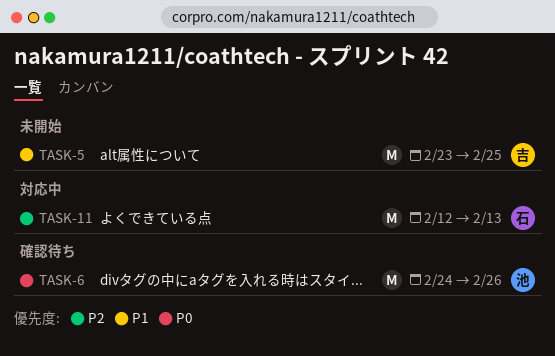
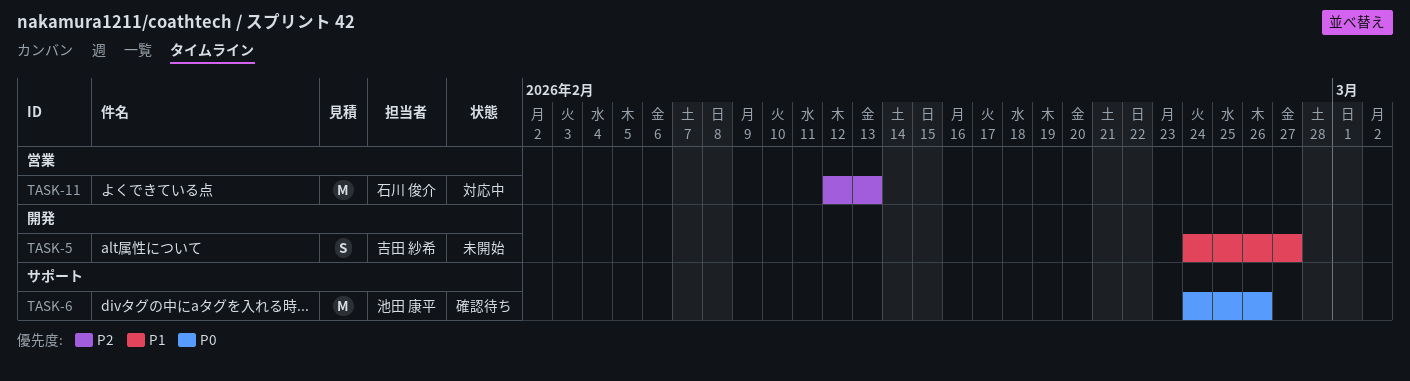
TASK-5, estimate: M -> S
TASK-5, start: Feb 23 -> Feb 24
TASK-5, due: Feb 25 -> Feb 27

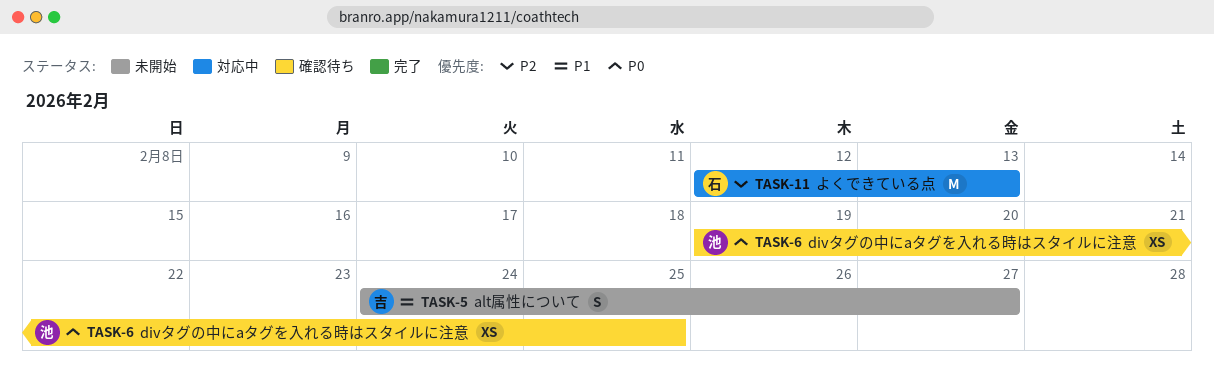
TASK-6, estimate: M -> XS
TASK-6, start: Feb 24 -> Feb 19
TASK-6, due: Feb 26 -> Feb 25

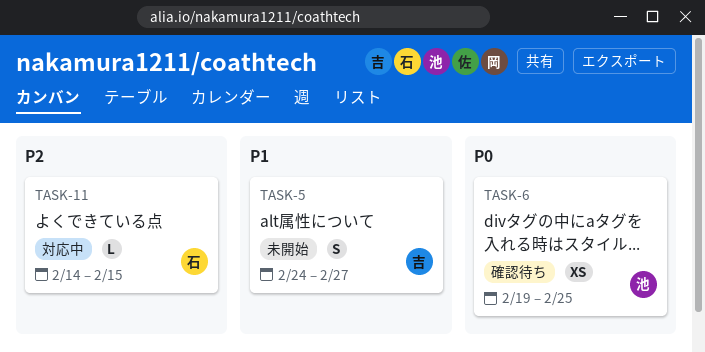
TASK-11, estimate: M -> L
TASK-11, start: Feb 12 -> Feb 14
TASK-11, due: Feb 13 -> Feb 15

